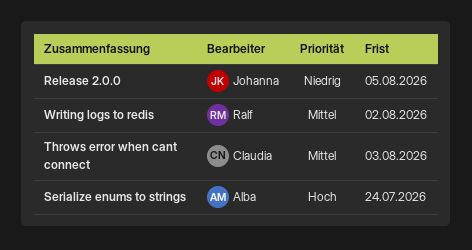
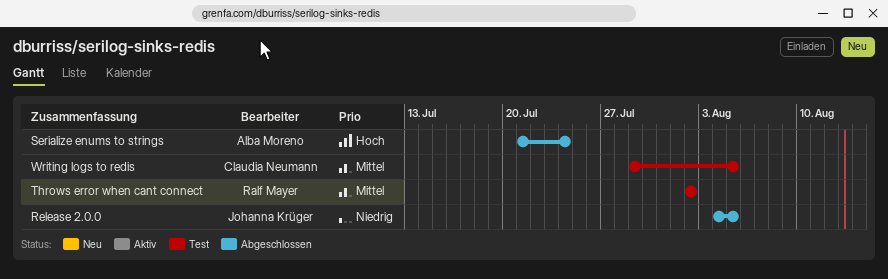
Throws error when cant connect, owner: Claudia Neumann -> Ralf Mayer
Throws error when cant connect, due: Aug 3 -> Aug 2
Writing logs to redis, owner: Ralf Mayer -> Claudia Neumann
Writing logs to redis, due: Aug 2 -> Aug 5

